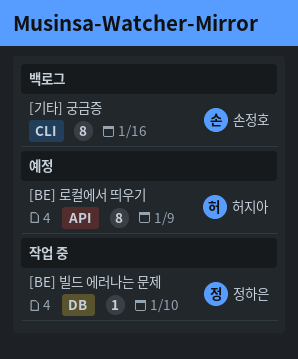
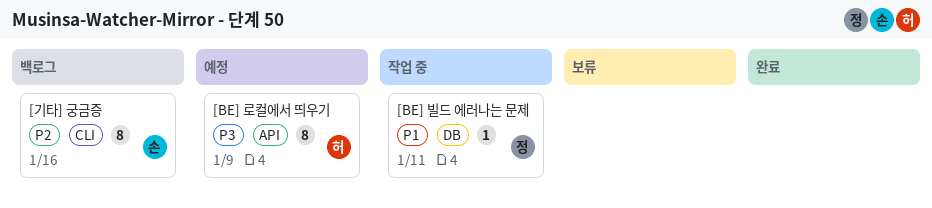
[BE] 빌드 에러나는 문제, due: Jan 10 -> Jan 11

